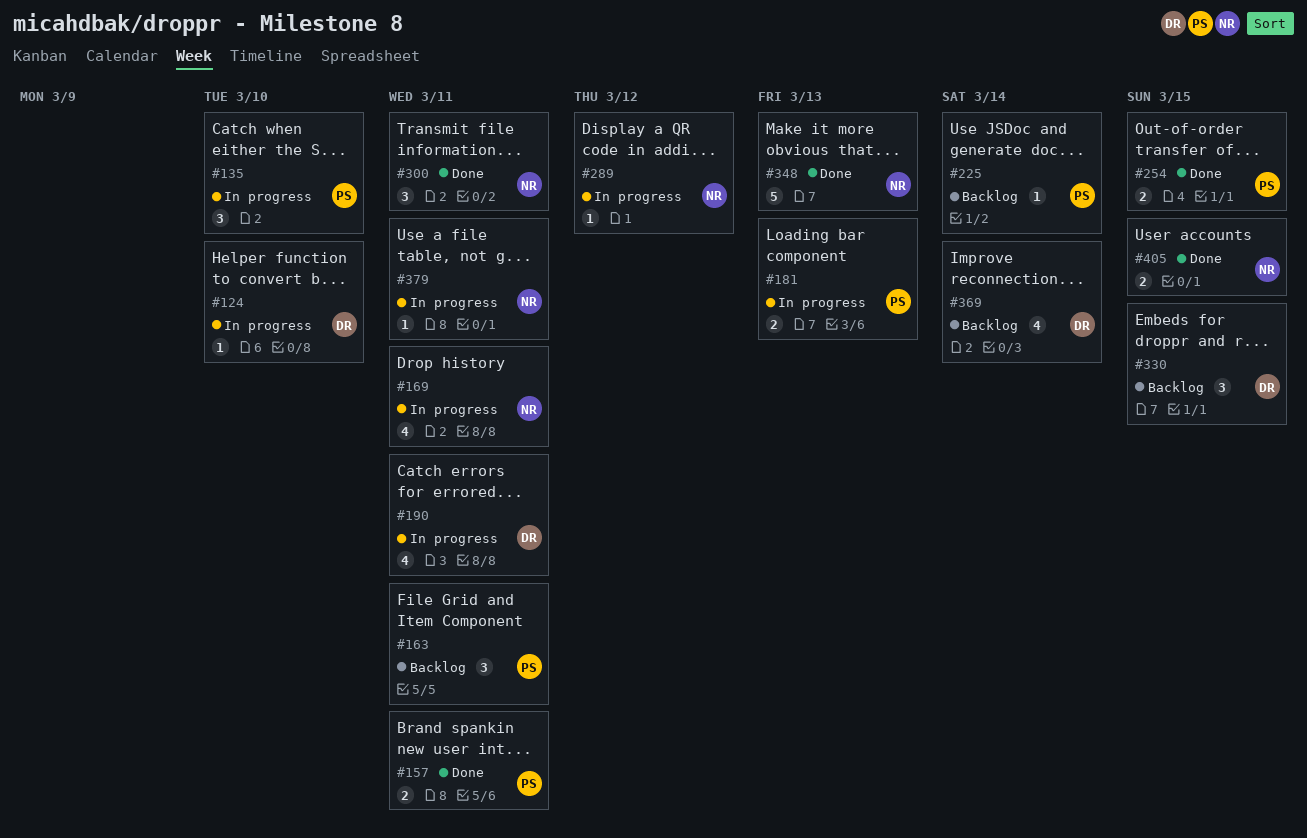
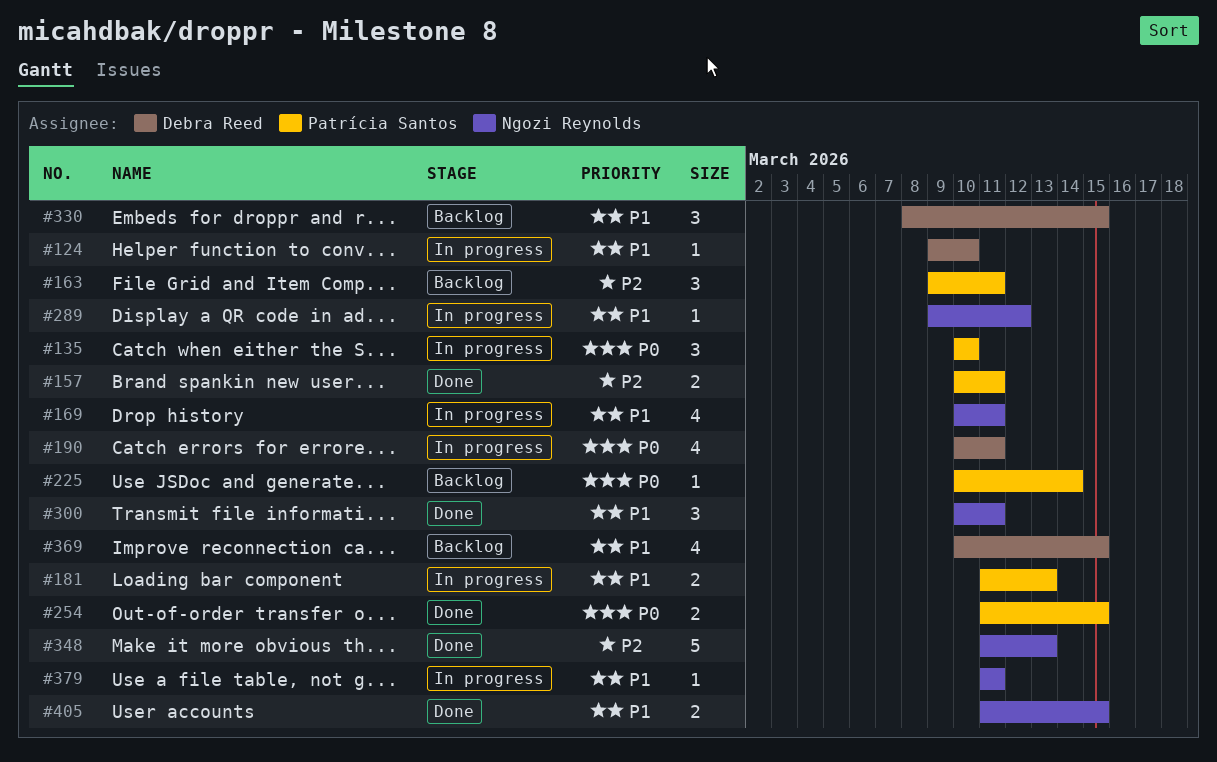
#369, due: Mar 14 -> Mar 15

